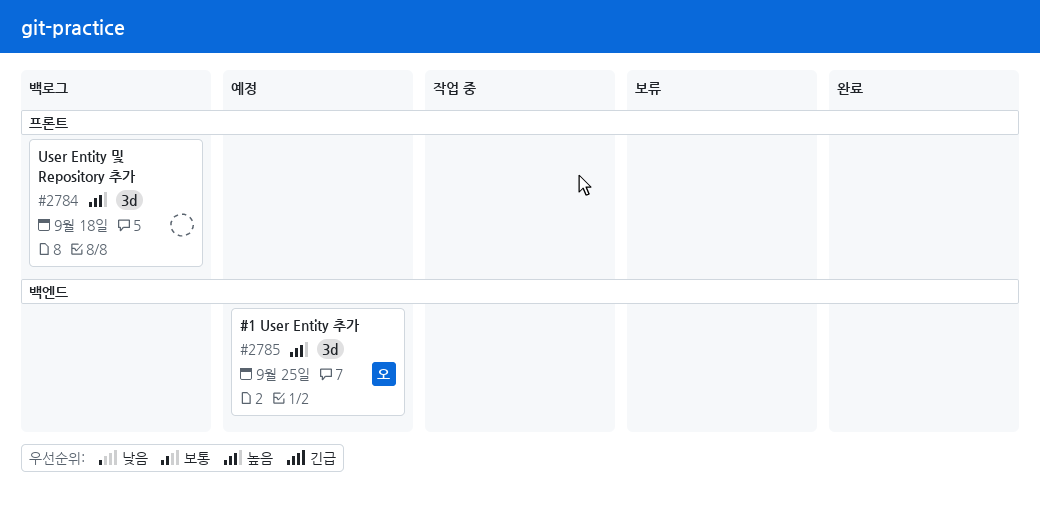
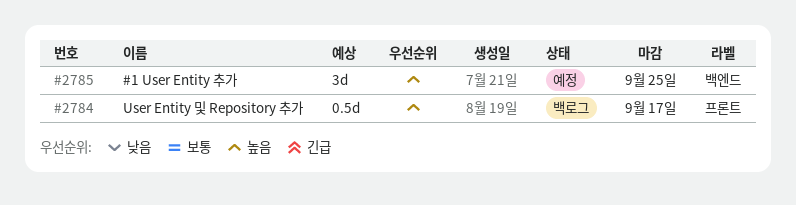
#2784, estimate: 3d -> 0.5d
#2784, due: Sep 18 -> Sep 17

